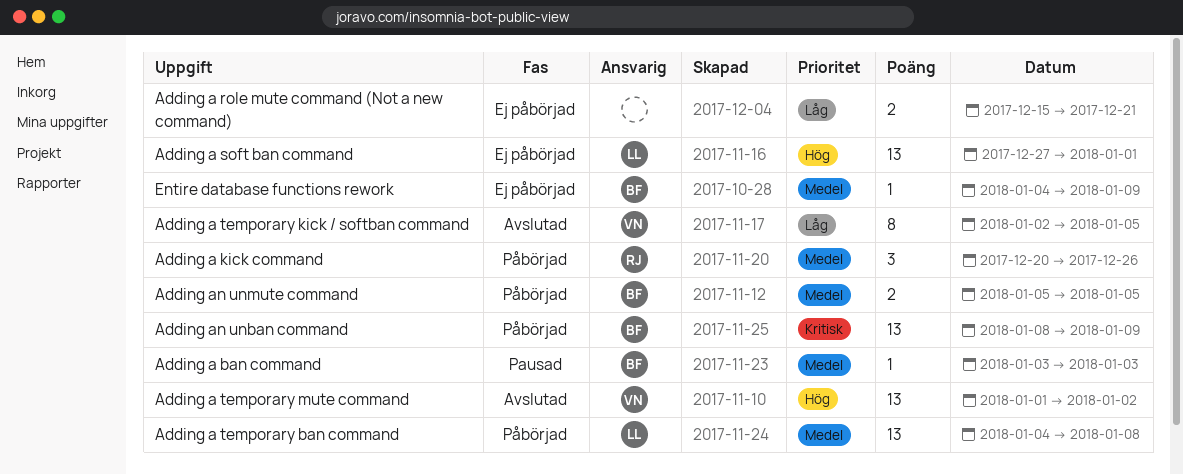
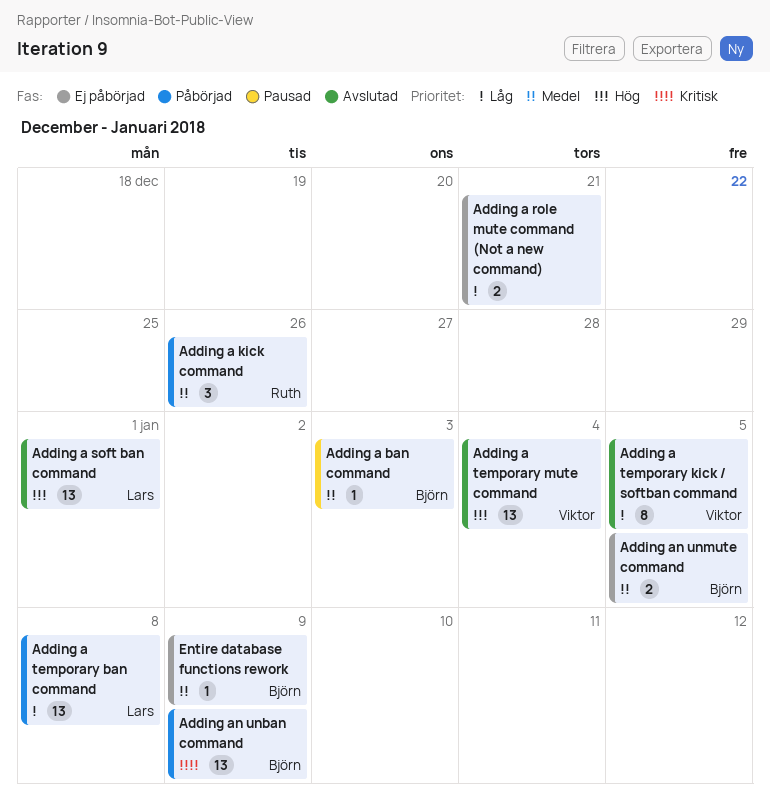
Adding a soft ban command, status: Ej påbörjad -> Avslutad
Adding a temporary ban command, priority: Medel -> Låg
Adding a temporary mute command, due: Jan 2 -> Jan 4
Adding an unmute command, status: Påbörjad -> Ej påbörjad

